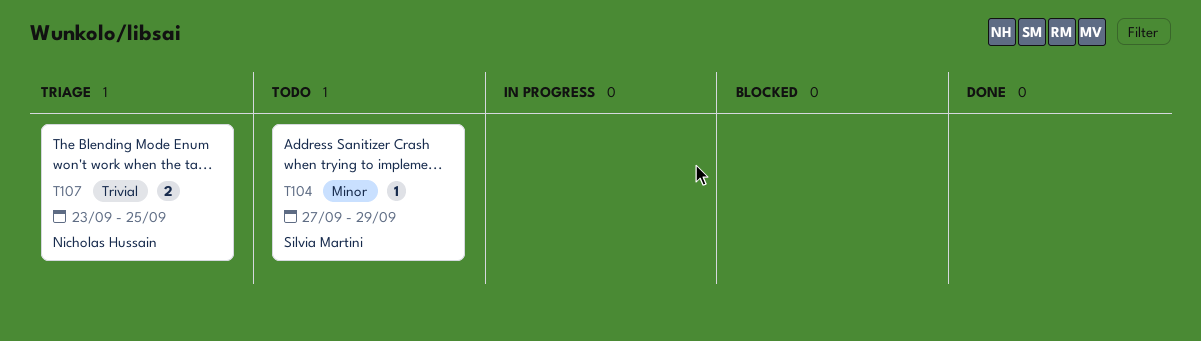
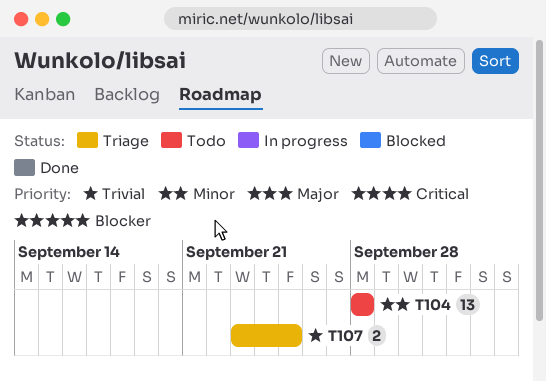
T104, estimate: 1 -> 13
T104, start: Sep 27 -> Sep 28
T104, due: Sep 29 -> Sep 28

